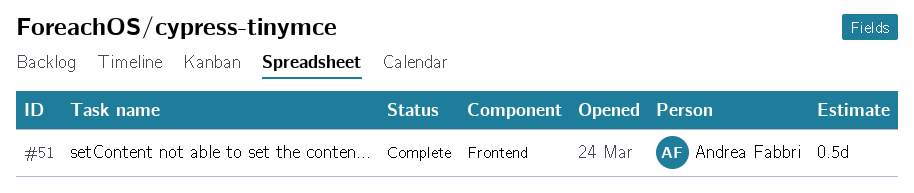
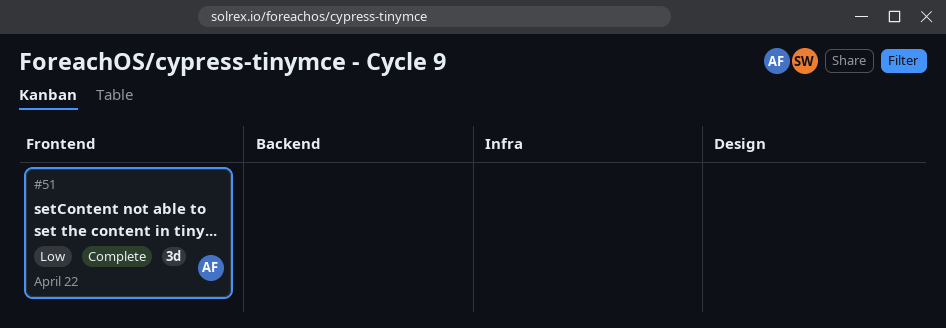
#51, estimate: 0.5d -> 3d

